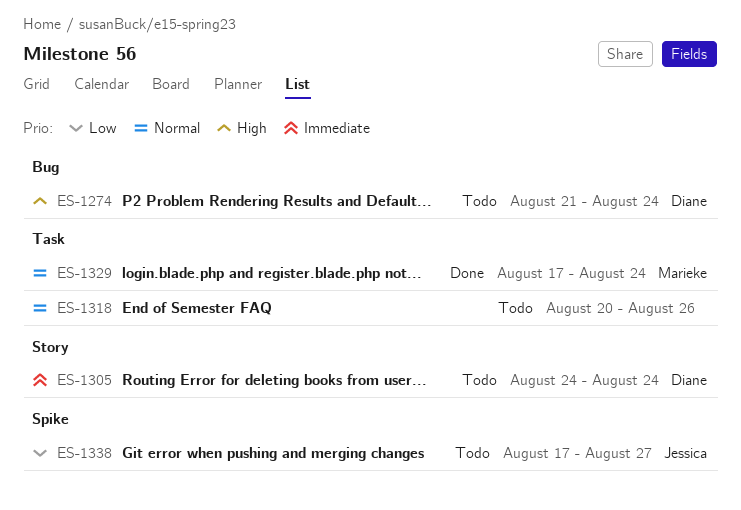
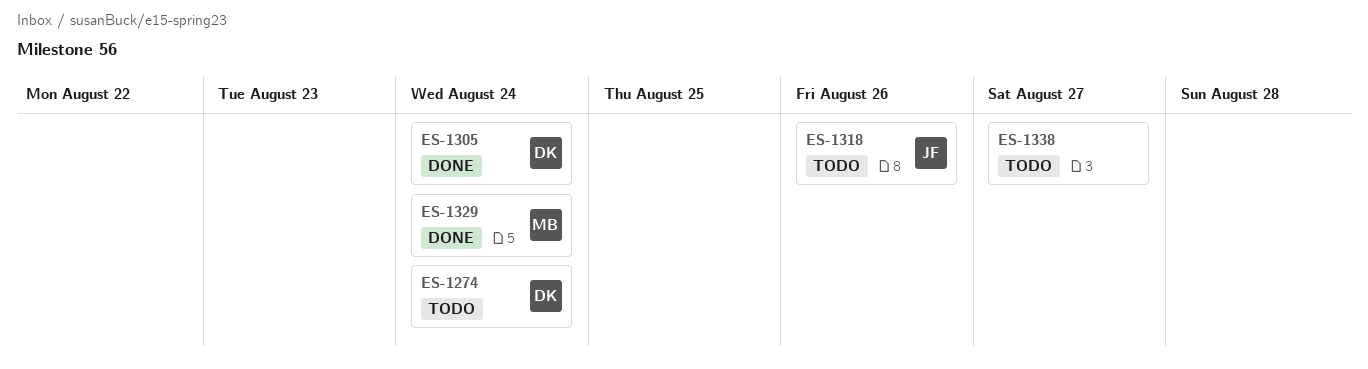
ES-1305, status: Todo -> Done
ES-1318, owner: none -> Jessica
ES-1338, owner: Jessica -> none

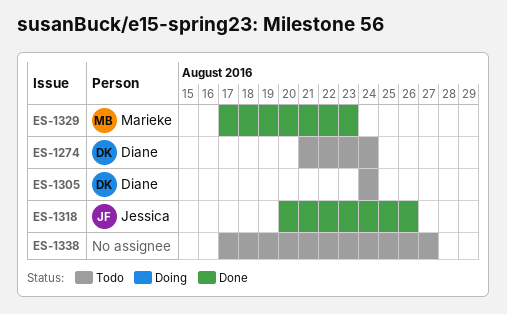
ES-1305, status: Done -> Todo
ES-1318, status: Todo -> Done
ES-1329, due: Aug 24 -> Aug 23

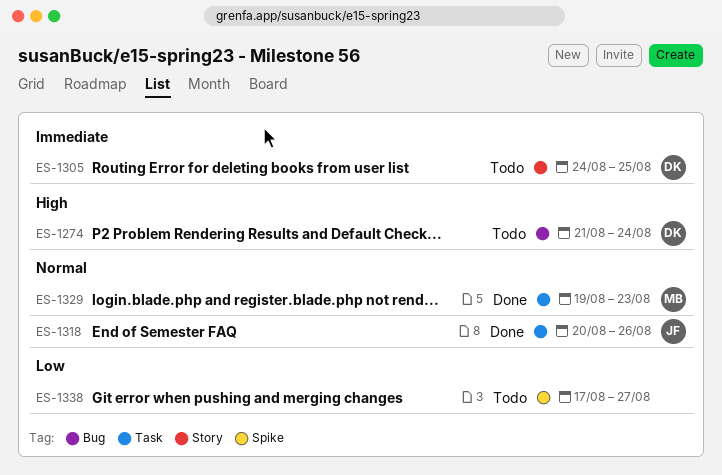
ES-1305, due: Aug 24 -> Aug 25
ES-1329, start: Aug 17 -> Aug 19

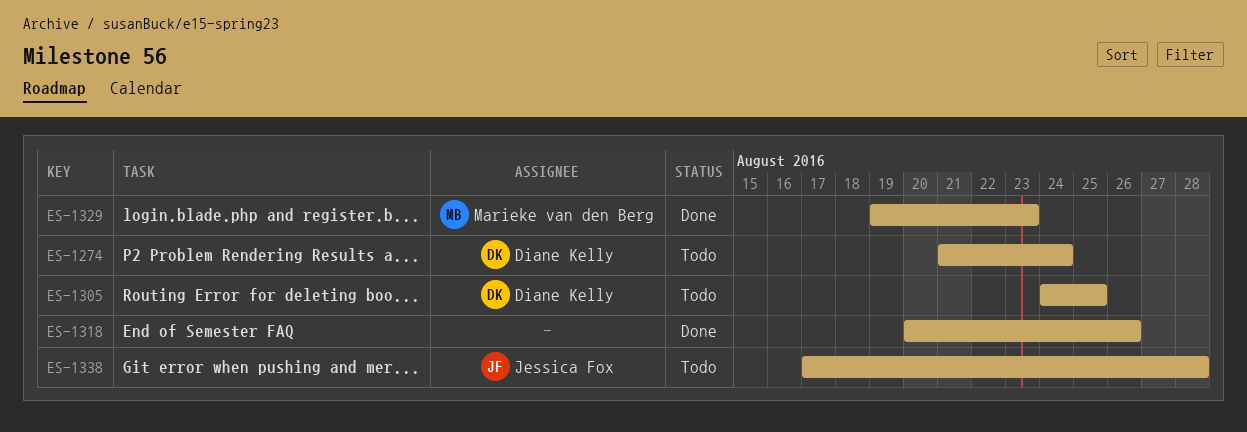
ES-1318, owner: Jessica Fox -> none
ES-1338, owner: none -> Jessica Fox
ES-1338, due: Aug 27 -> Aug 28

